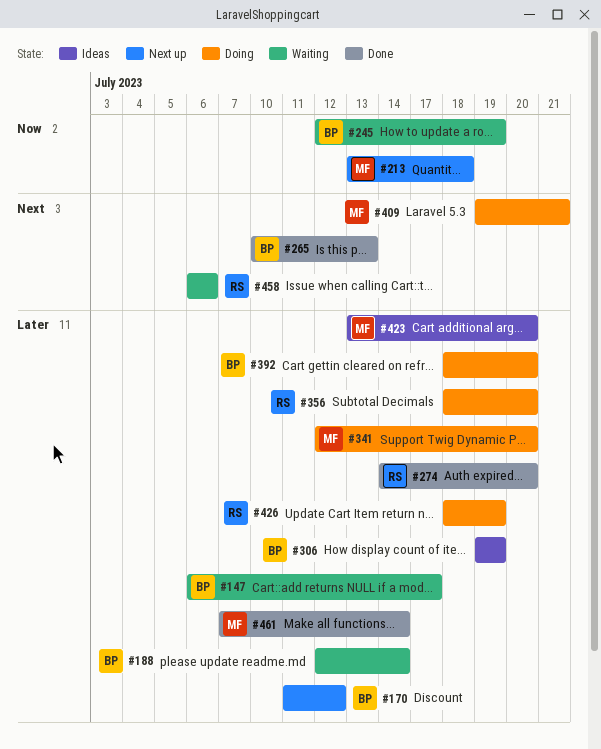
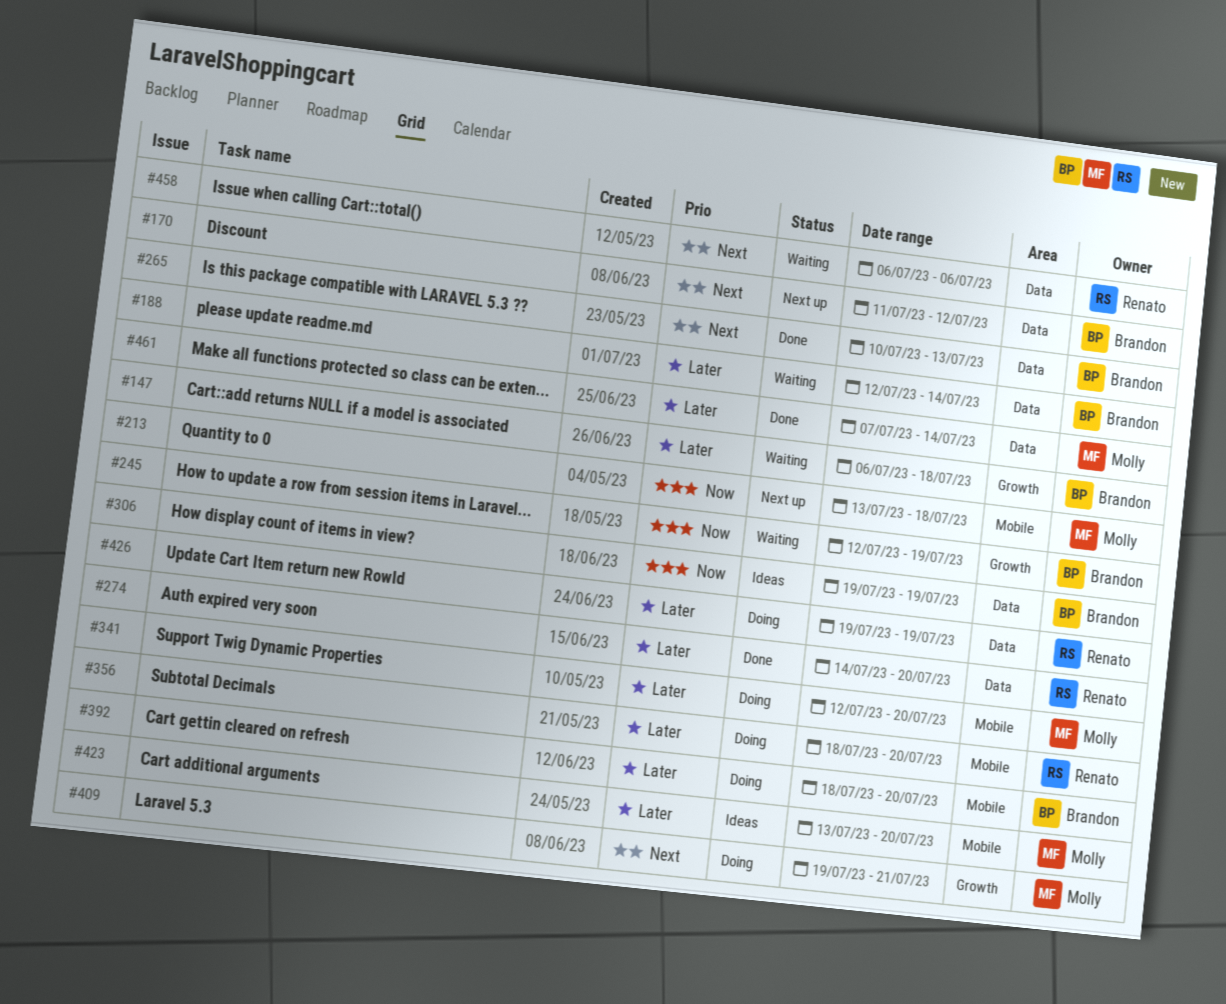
#147, due: Jul 17 -> Jul 18
#170, priority: Later -> Next
#306, priority: Later -> Now
#426, start: Jul 18 -> Jul 19

